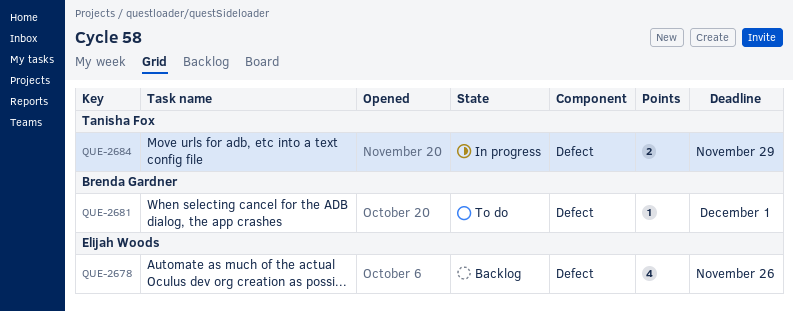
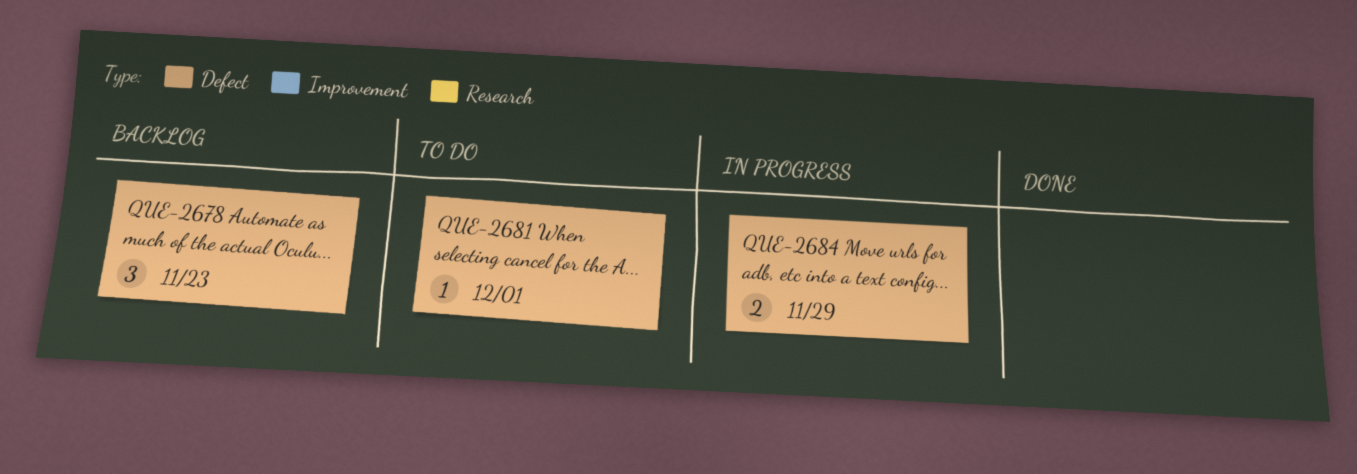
QUE-2678, estimate: 4 -> 3
QUE-2678, due: Nov 26 -> Nov 23

